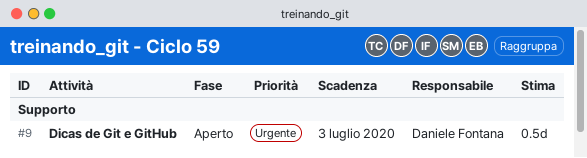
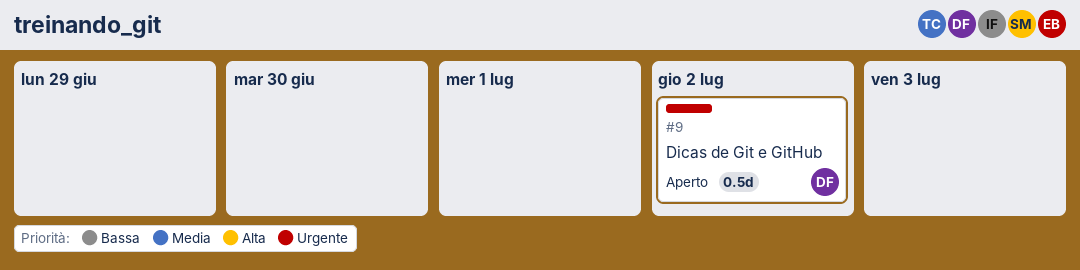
#9, due: Jul 3 -> Jul 2

